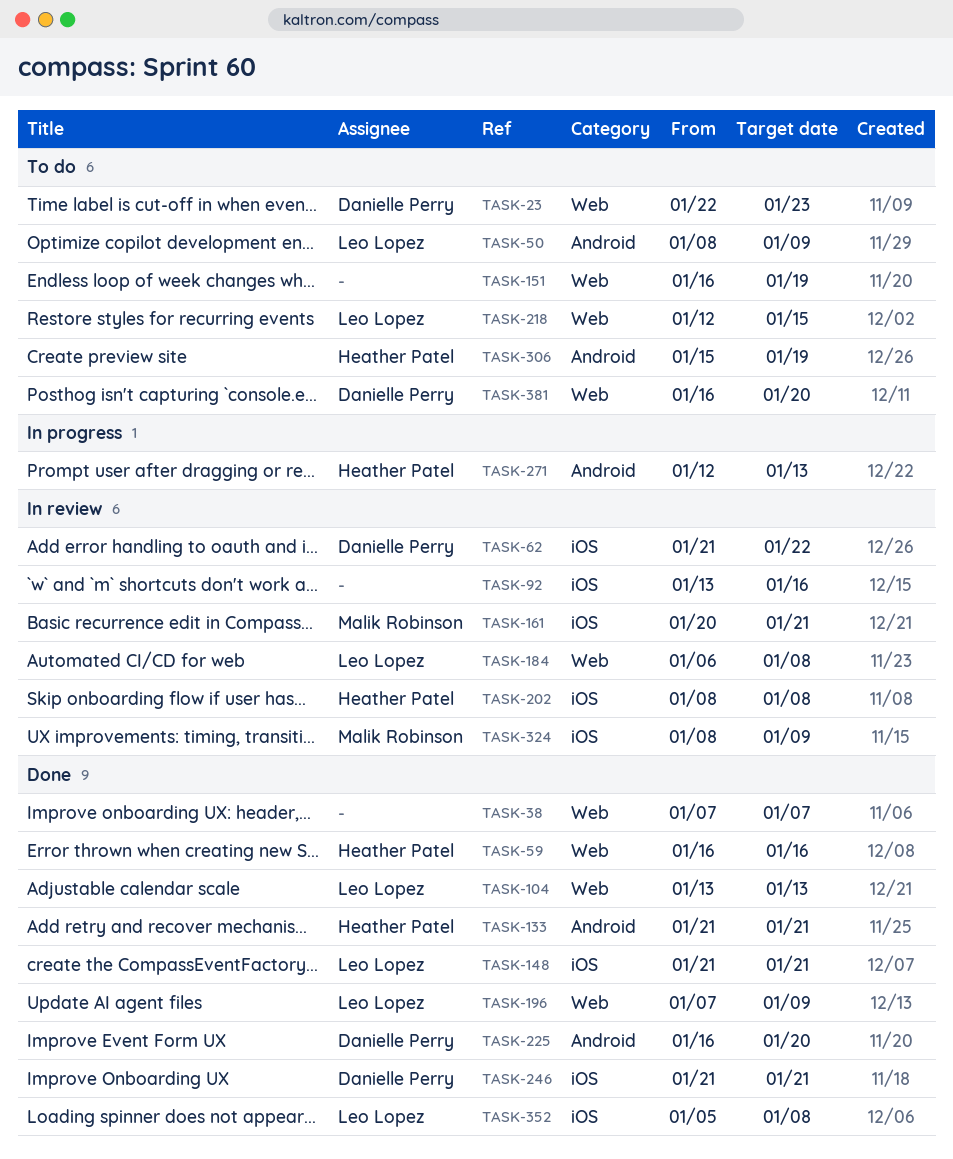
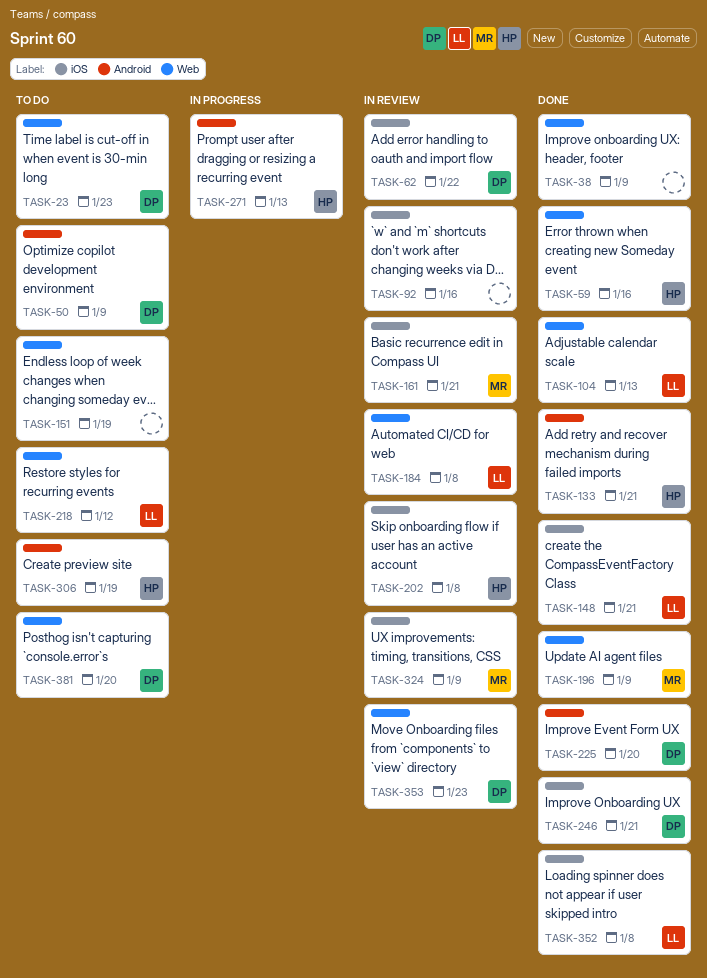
TASK-38, due: Jan 7 -> Jan 9
TASK-50, owner: Leo Lopez -> Danielle Perry
TASK-196, owner: Leo Lopez -> Malik Robinson
TASK-218, due: Jan 15 -> Jan 12
TASK-353: none -> present

